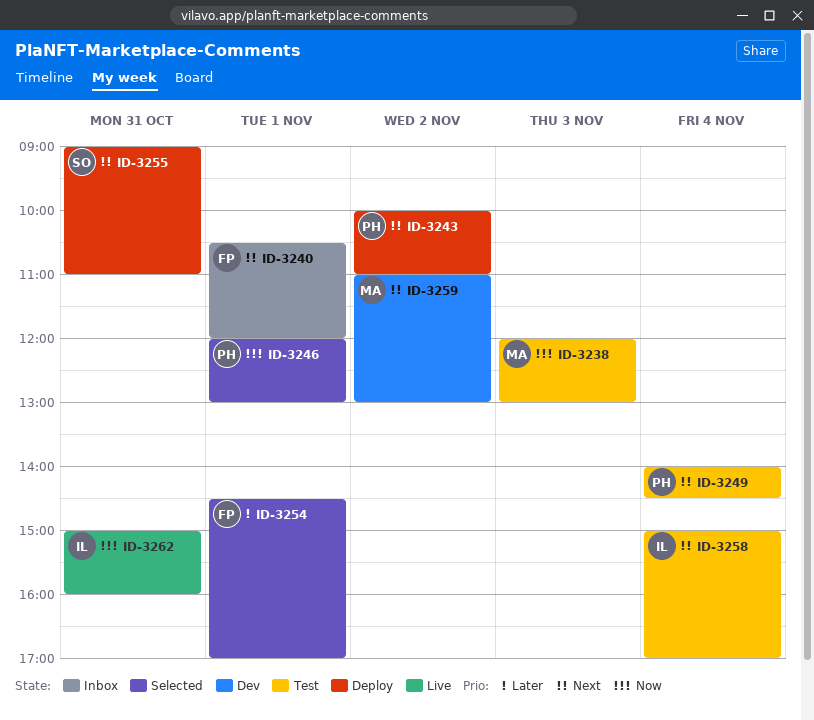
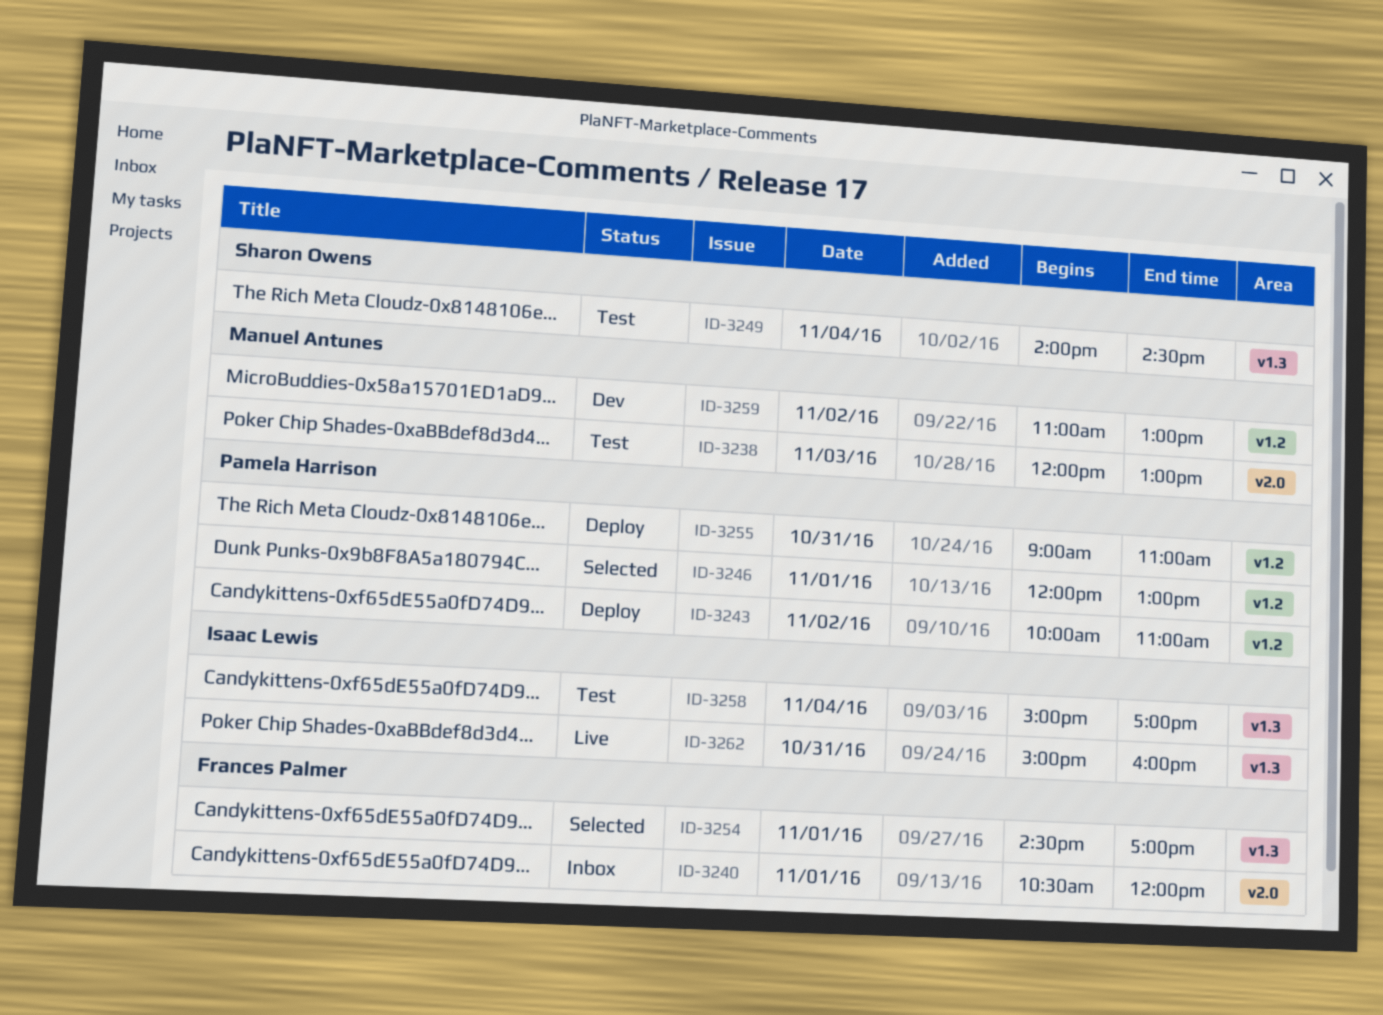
ID-3249, owner: Pamela Harrison -> Sharon Owens
ID-3255, owner: Sharon Owens -> Pamela Harrison

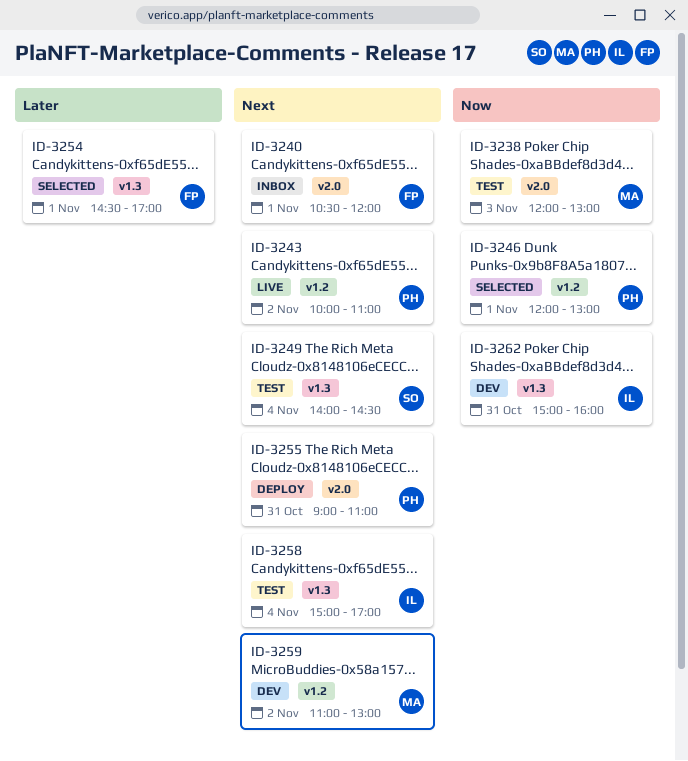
ID-3243, status: Deploy -> Live
ID-3255, label: v1.2 -> v2.0
ID-3262, status: Live -> Dev

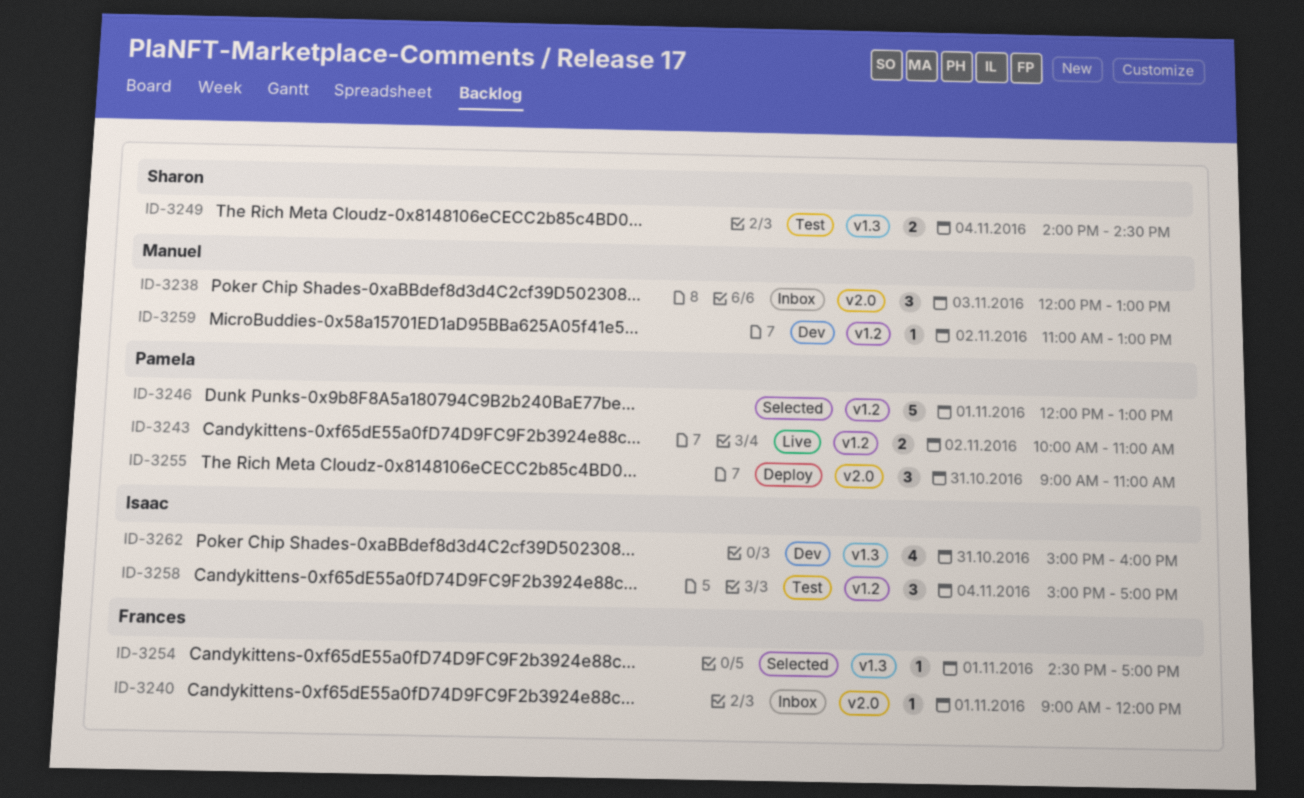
ID-3238, status: Test -> Inbox
ID-3240, begins: 10:30 -> 09:00
ID-3258, label: v1.3 -> v1.2

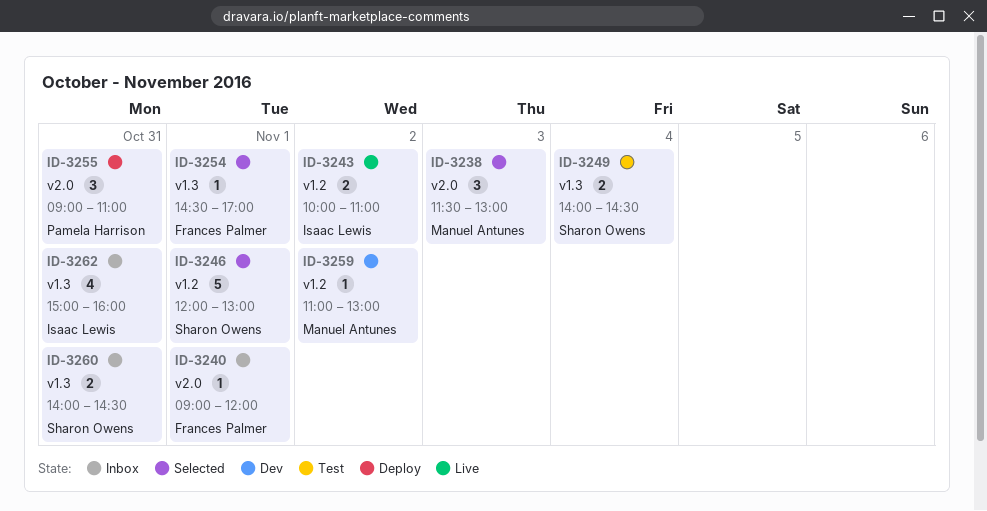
ID-3238, status: Inbox -> Selected
ID-3238, begins: 12:00 -> 11:30
ID-3243, owner: Pamela Harrison -> Isaac Lewis
ID-3246, owner: Pamela Harrison -> Sharon Owens
ID-3258: present -> none
ID-3260: none -> present
ID-3262, status: Dev -> Inbox

